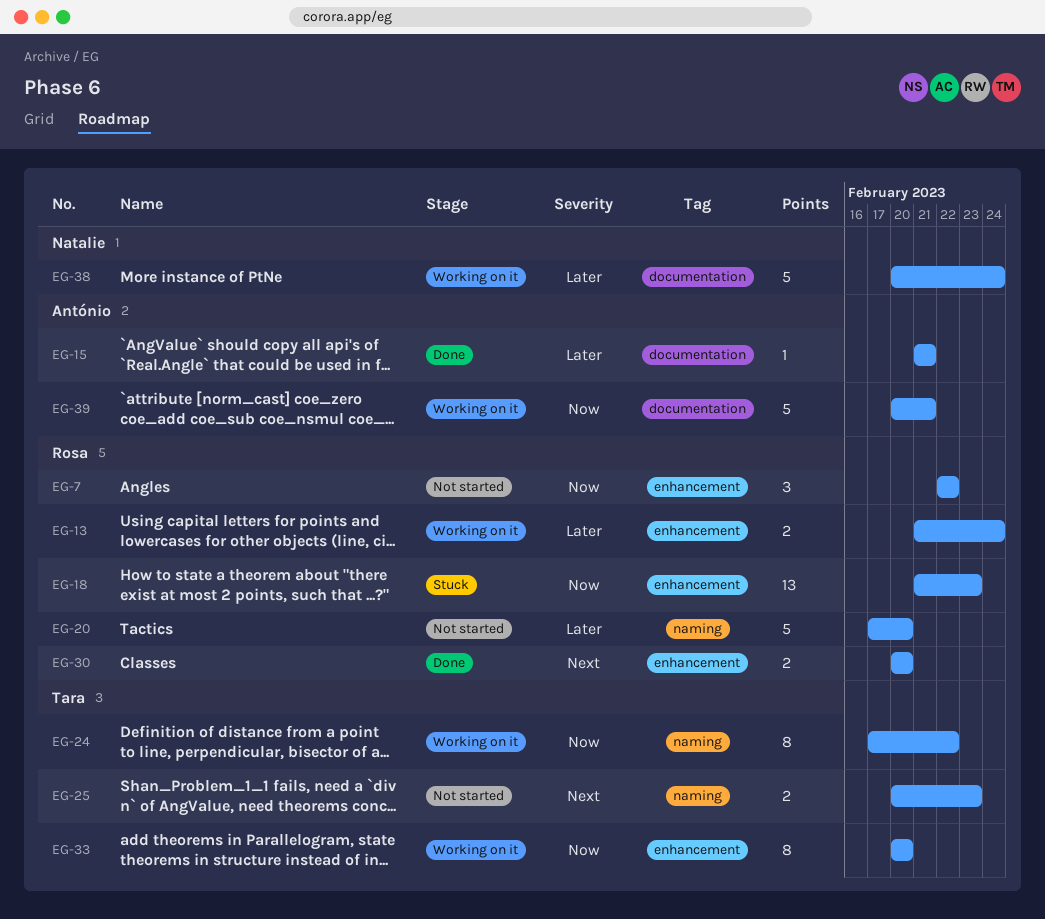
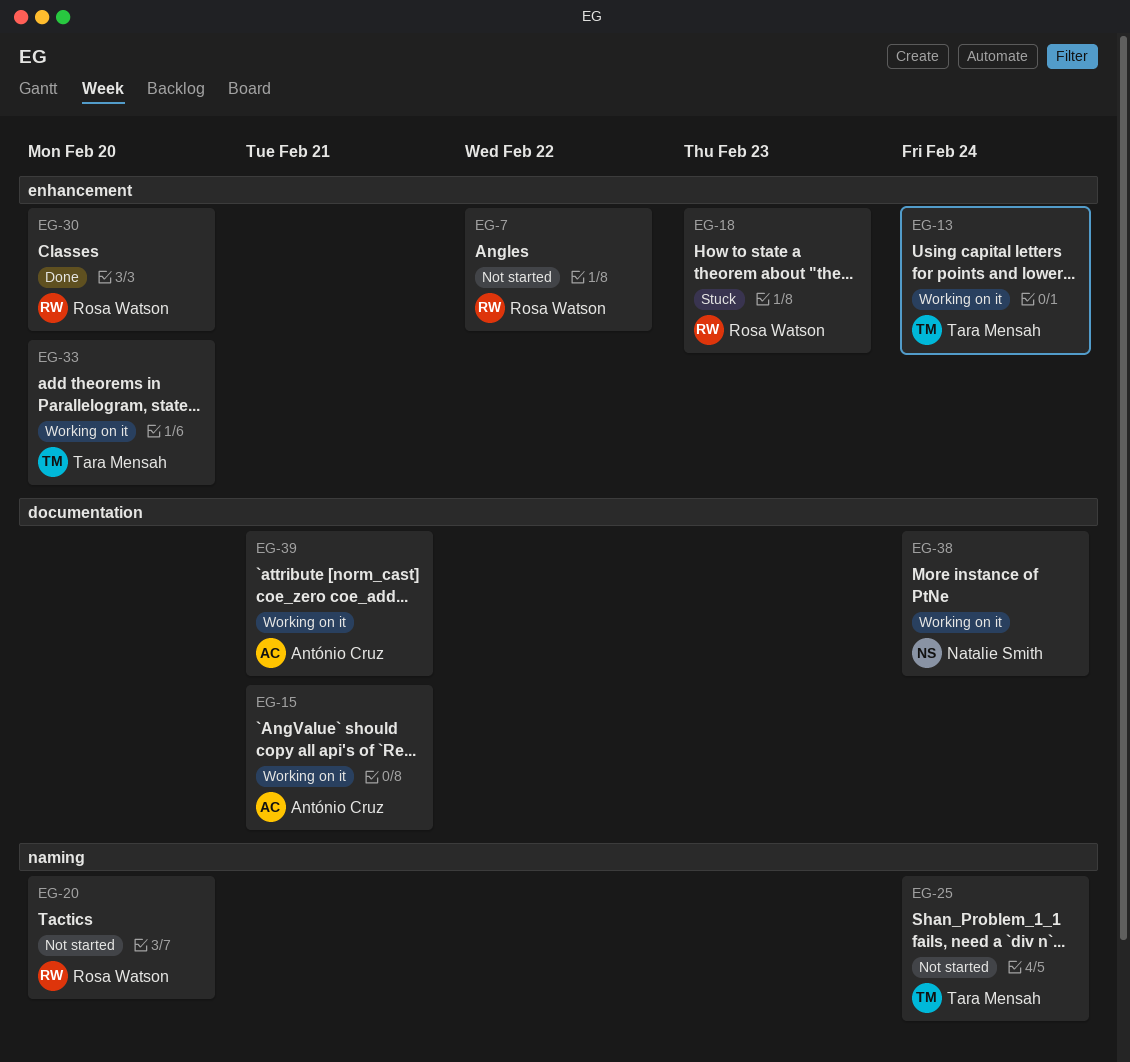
EG-13, owner: Rosa Watson -> Tara Mensah
EG-15, status: Done -> Working on it
EG-24: present -> none
EG-25, due: Feb 23 -> Feb 24

